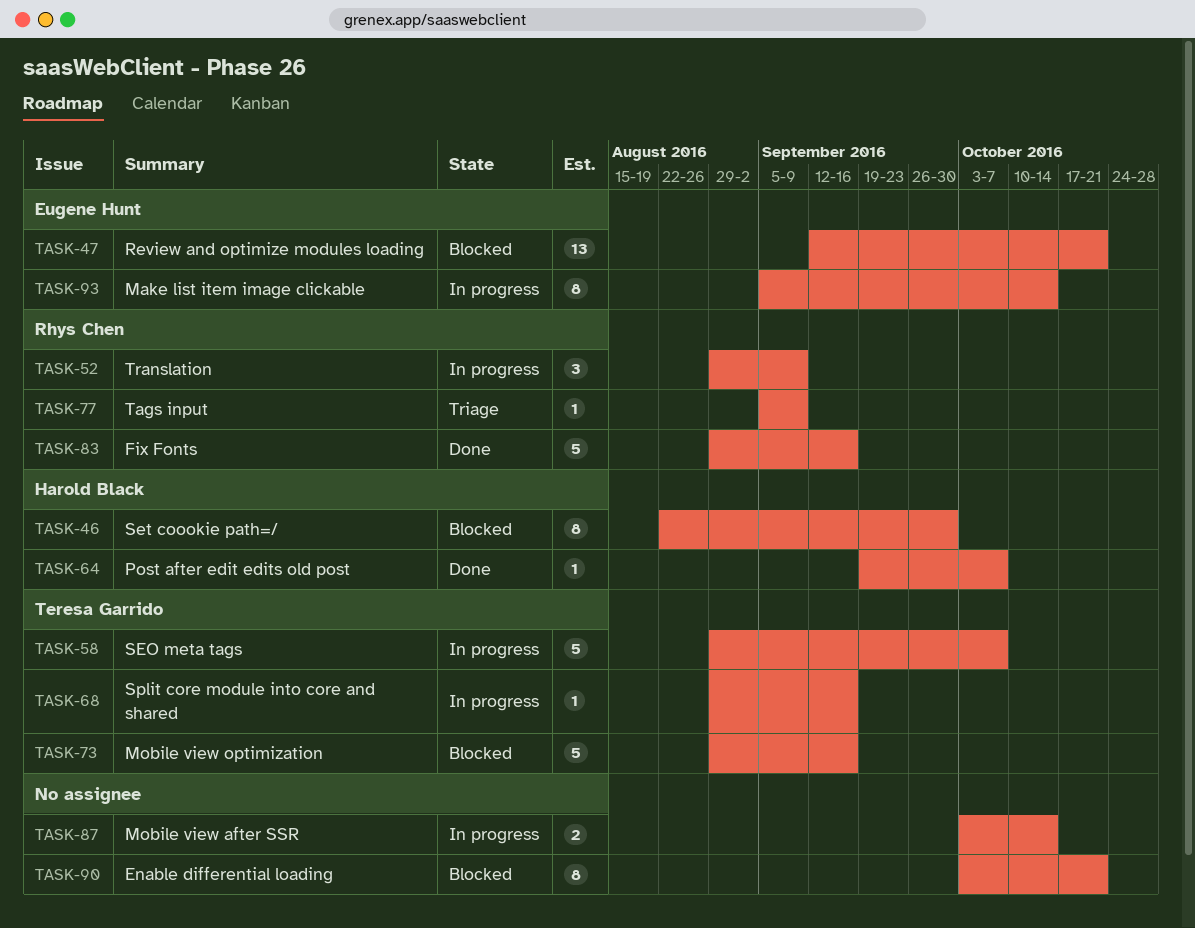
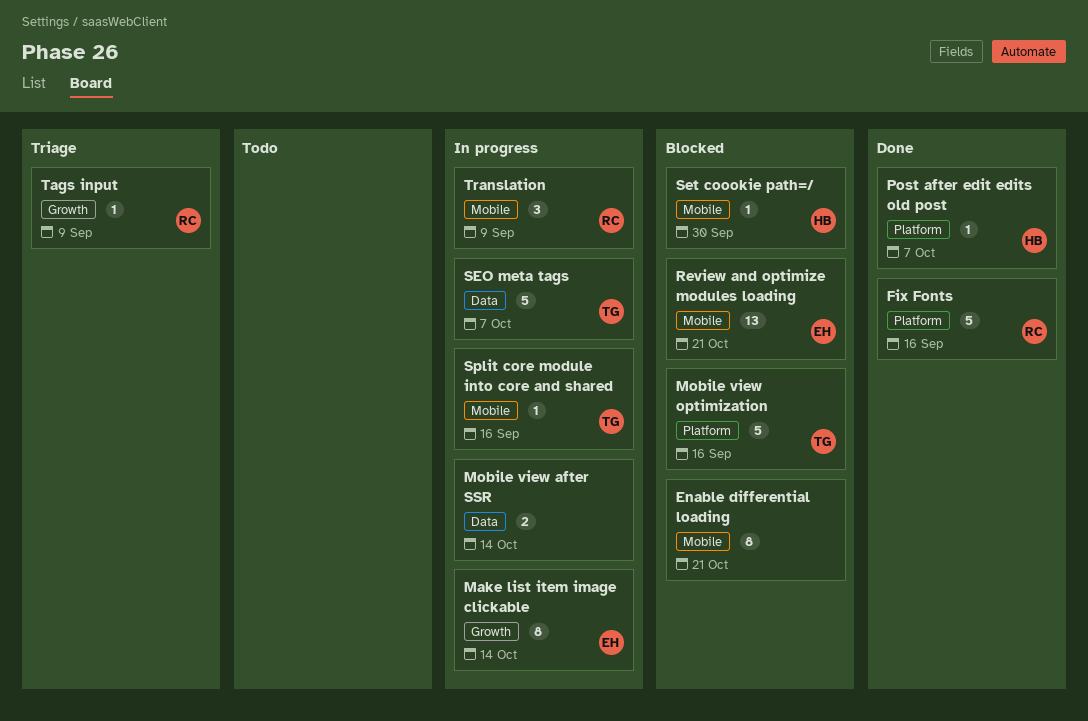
Set coookie path=/, estimate: 8 -> 1

